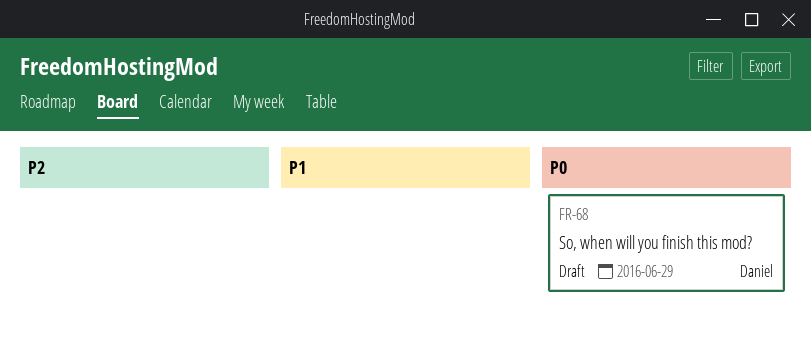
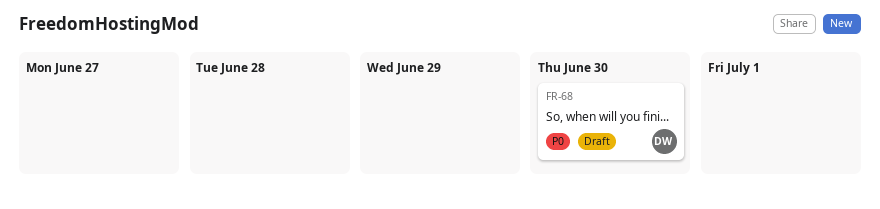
FR-68, due: Jun 29 -> Jun 30

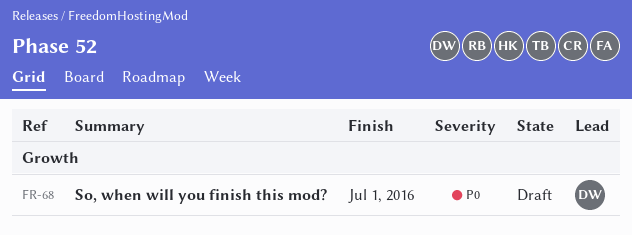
FR-68, due: Jun 30 -> Jul 1

